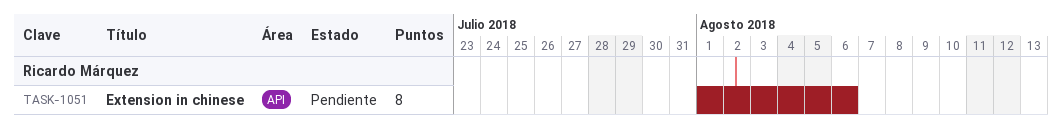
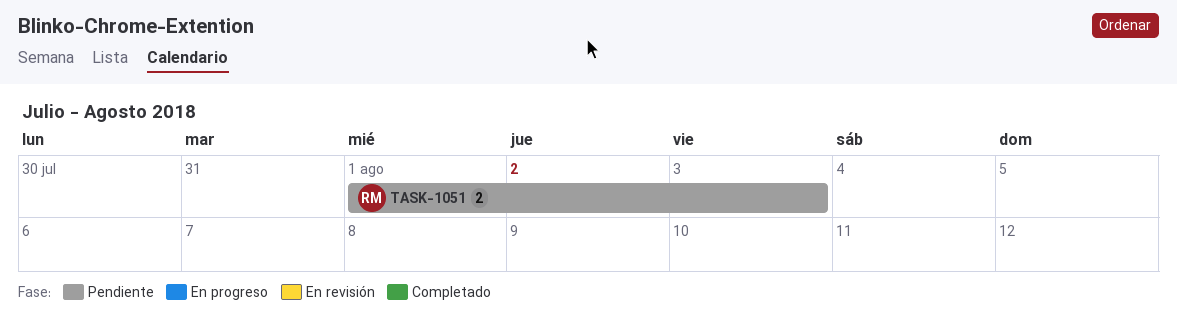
TASK-1051, estimate: 8 -> 2
TASK-1051, due: Aug 6 -> Aug 3

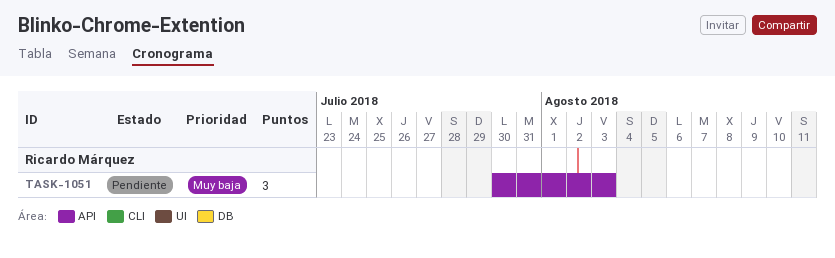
TASK-1051, estimate: 2 -> 3
TASK-1051, start: Aug 1 -> Jul 30

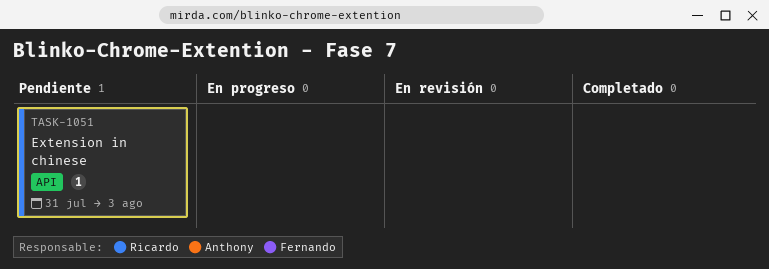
TASK-1051, estimate: 3 -> 1
TASK-1051, start: Jul 30 -> Jul 31

